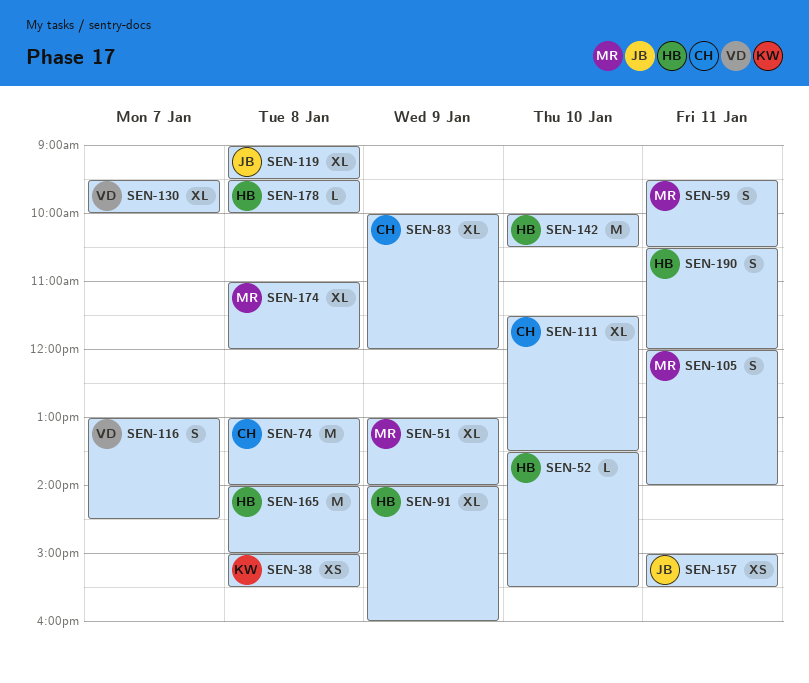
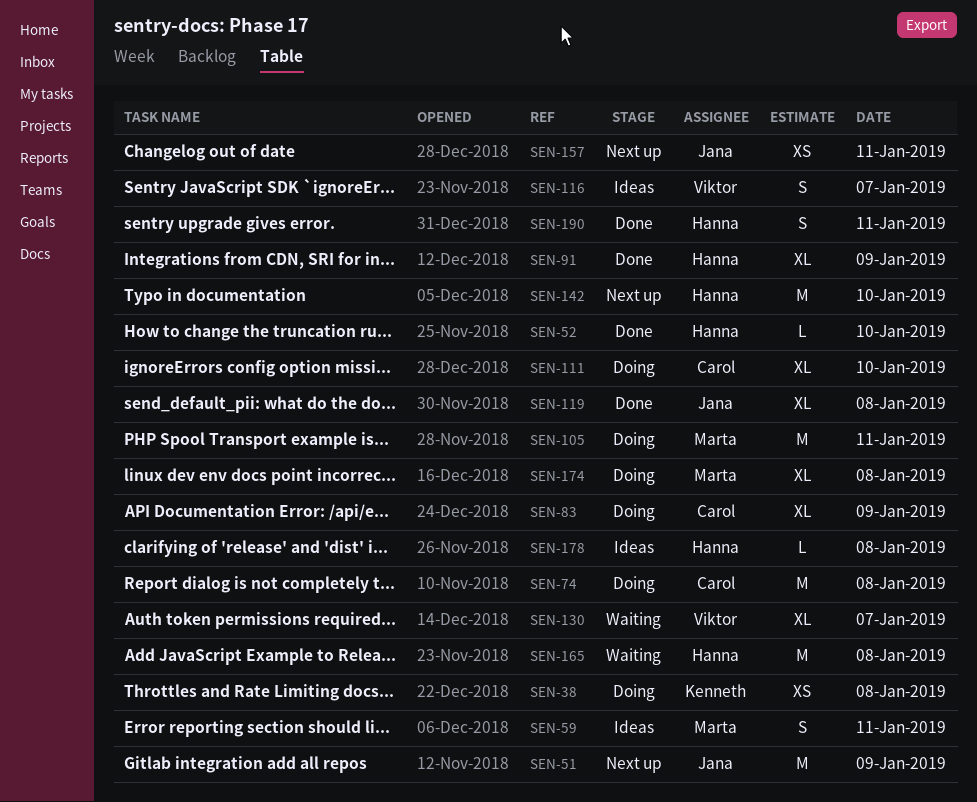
SEN-51, owner: Marta -> Jana
SEN-51, estimate: XL -> M
SEN-105, estimate: S -> M

